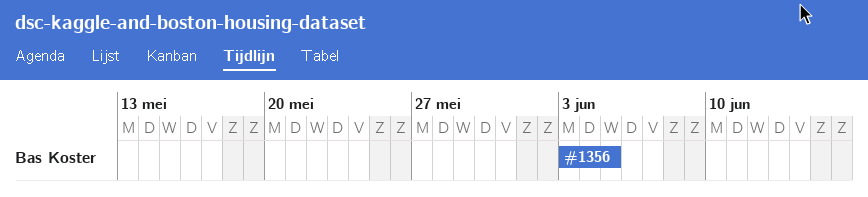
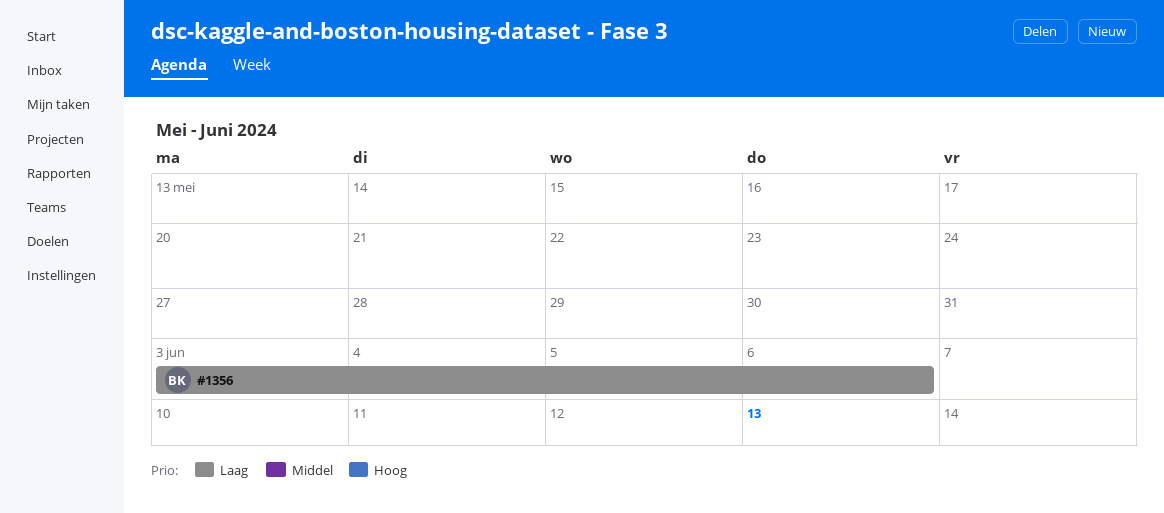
#1356, due: Jun 5 -> Jun 6

